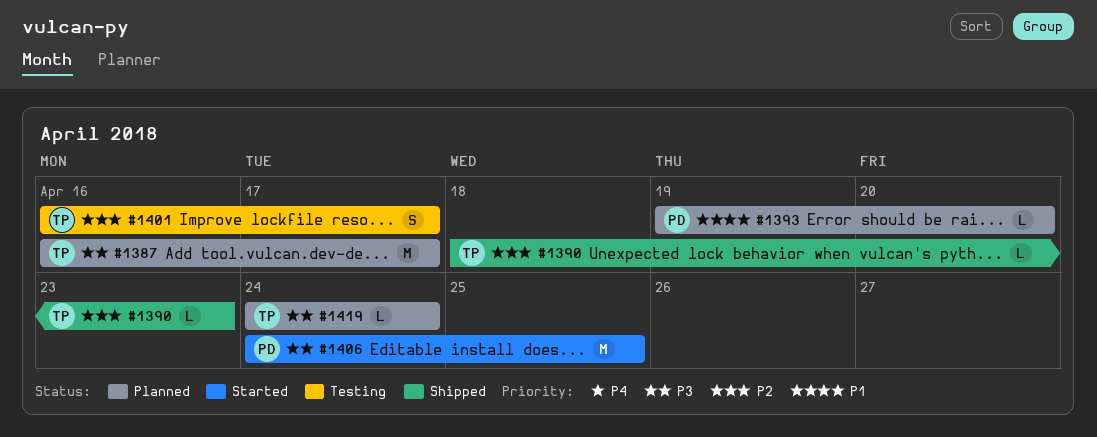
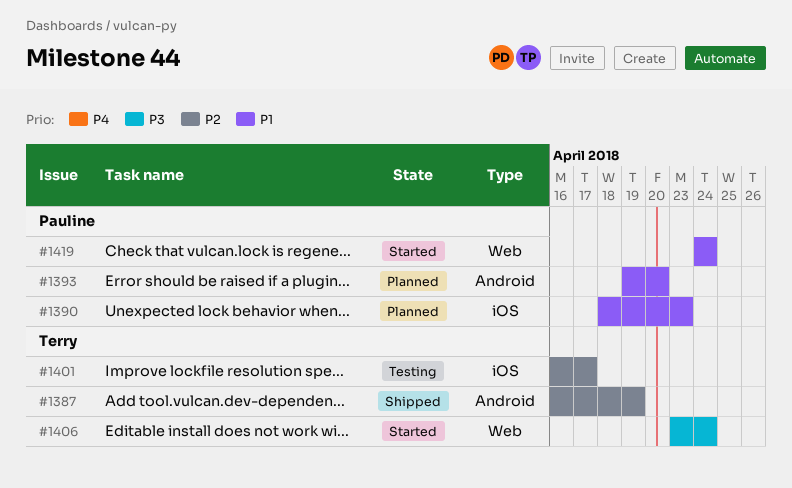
#1387, status: Planned -> Shipped
#1387, priority: P3 -> P2
#1387, due: Apr 17 -> Apr 19
#1390, status: Shipped -> Planned
#1390, owner: Terry -> Pauline
#1390, priority: P2 -> P1
#1406, owner: Pauline -> Terry
#1406, start: Apr 24 -> Apr 23
#1406, due: Apr 25 -> Apr 24
#1419, status: Planned -> Started
#1419, owner: Terry -> Pauline
#1419, priority: P3 -> P1

